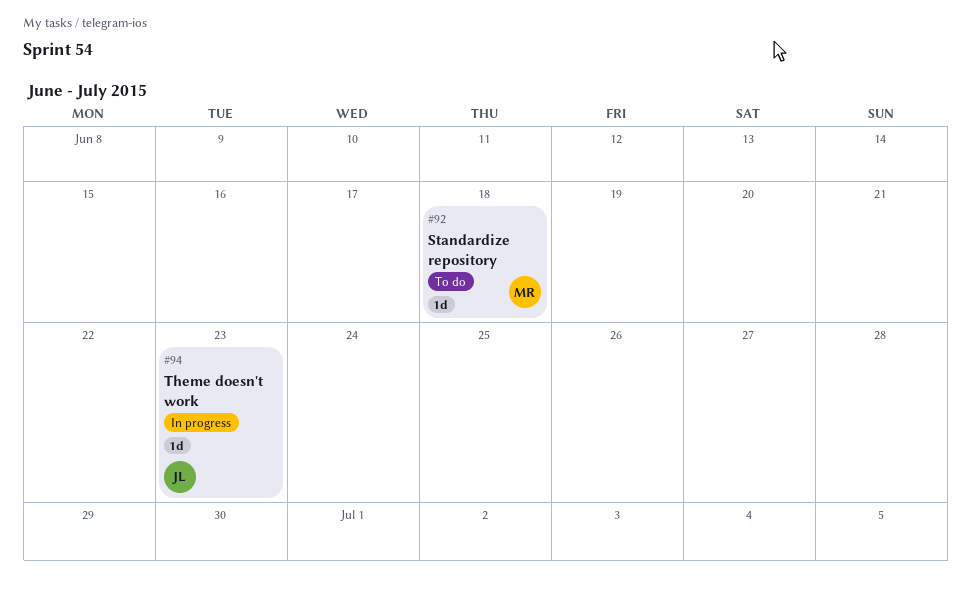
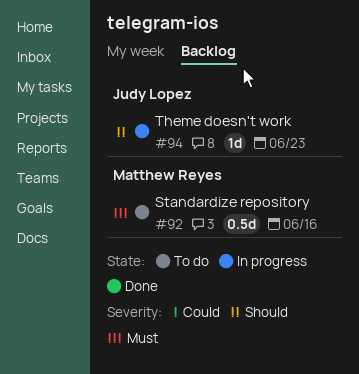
#92, estimate: 1d -> 0.5d
#92, due: Jun 18 -> Jun 16

